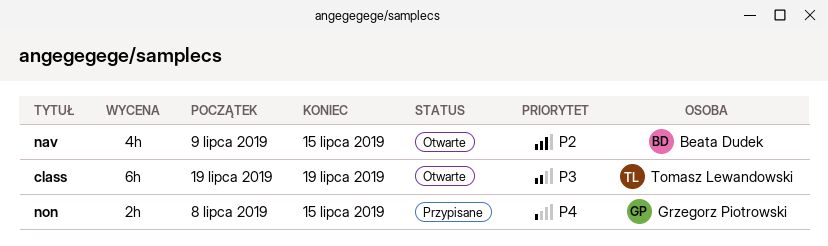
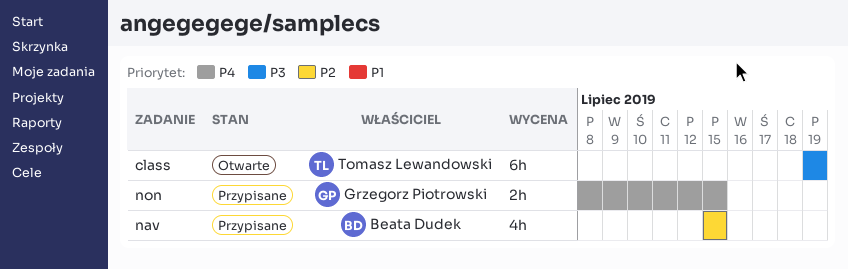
nav, status: Otwarte -> Przypisane
nav, start: Jul 9 -> Jul 15

